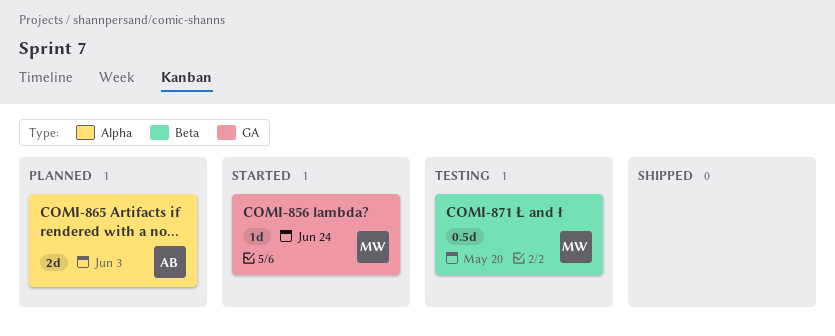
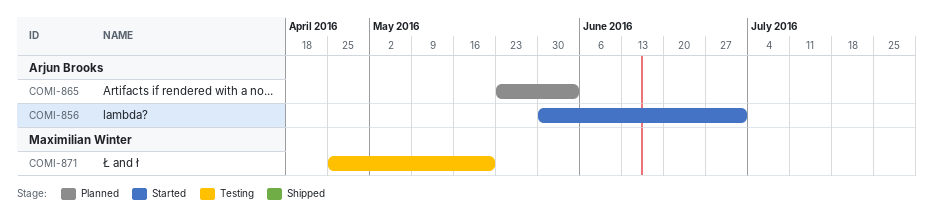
COMI-856, owner: Maximilian Winter -> Arjun Brooks
COMI-856, due: Jun 24 -> Jul 1

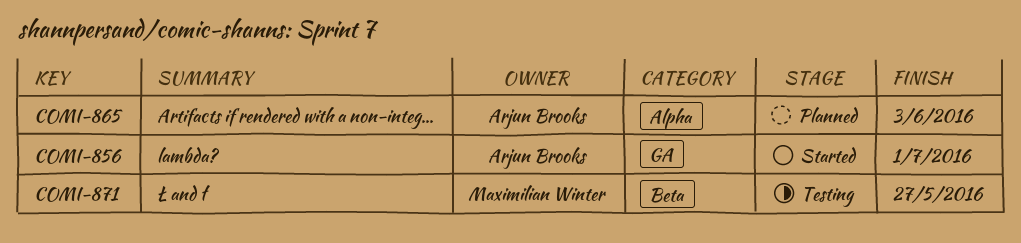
COMI-871, due: May 20 -> May 27

